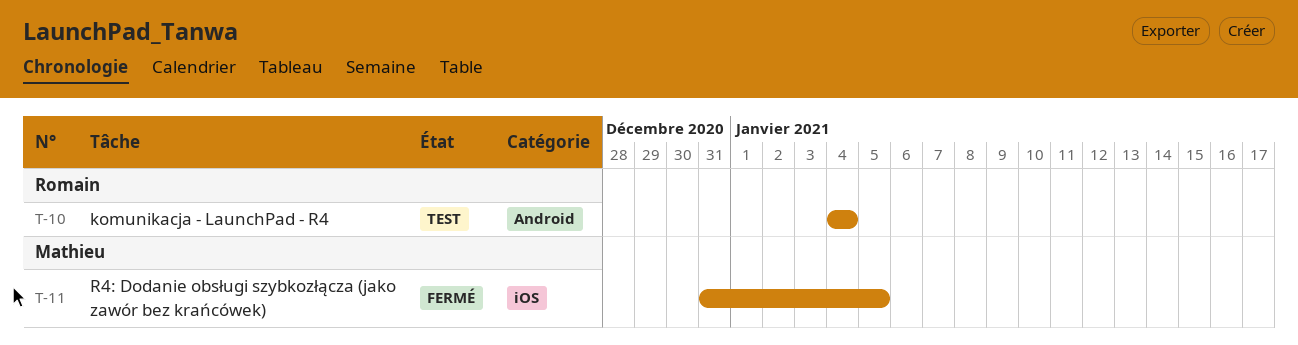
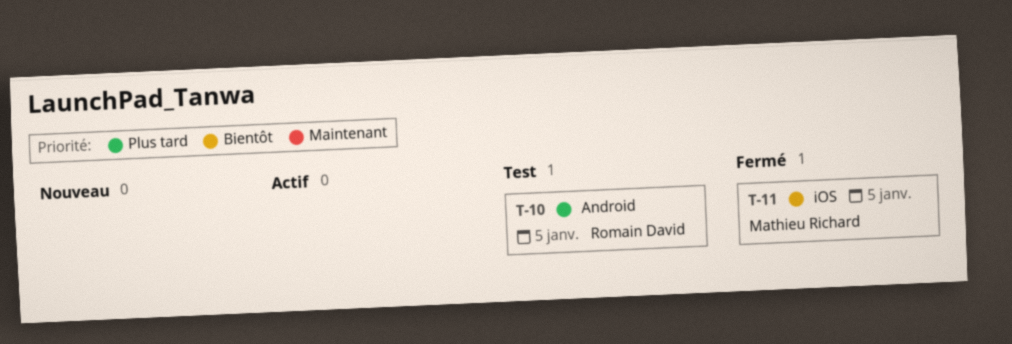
T-10, due: Jan 4 -> Jan 5

